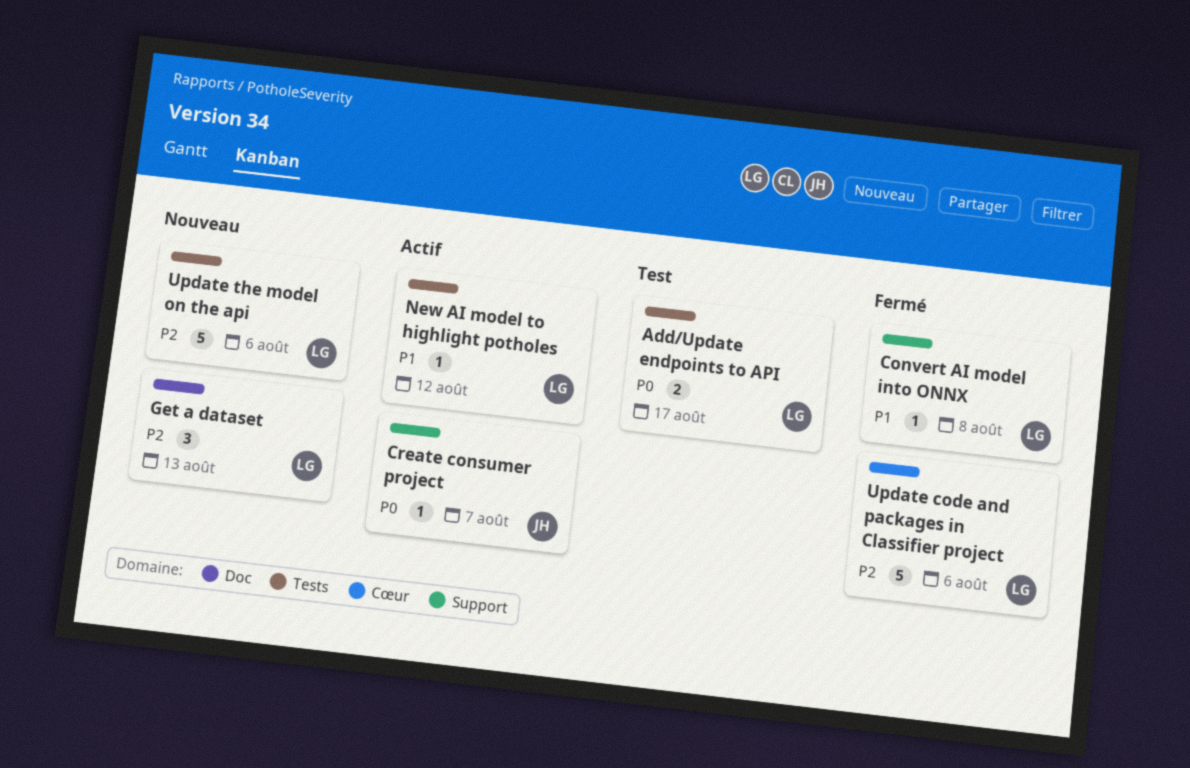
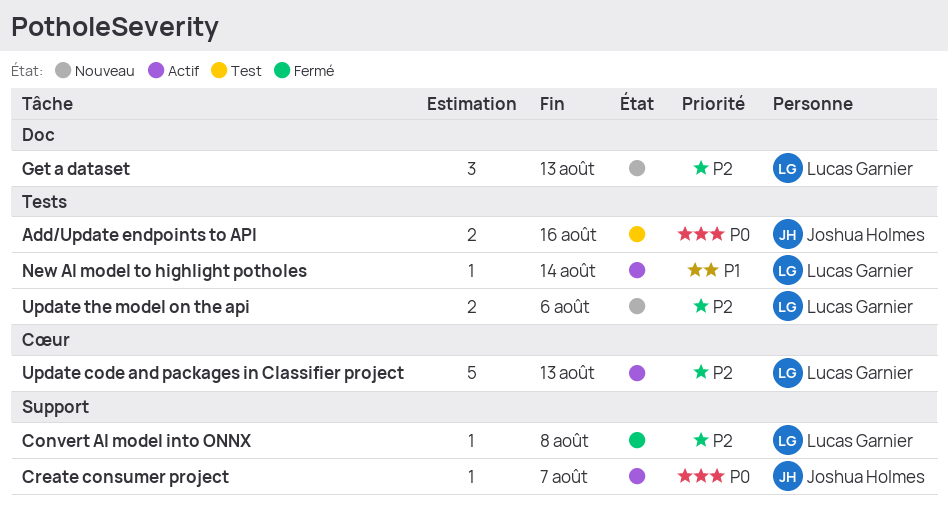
Add/Update endpoints to API, owner: Lucas Garnier -> Joshua Holmes
Add/Update endpoints to API, due: Aug 17 -> Aug 16
Convert AI model into ONNX, priority: P1 -> P2
New AI model to highlight potholes, due: Aug 12 -> Aug 14
Update code and packages in Classifier project, status: Fermé -> Actif
Update code and packages in Classifier project, due: Aug 6 -> Aug 13
Update the model on the api, estimate: 5 -> 2

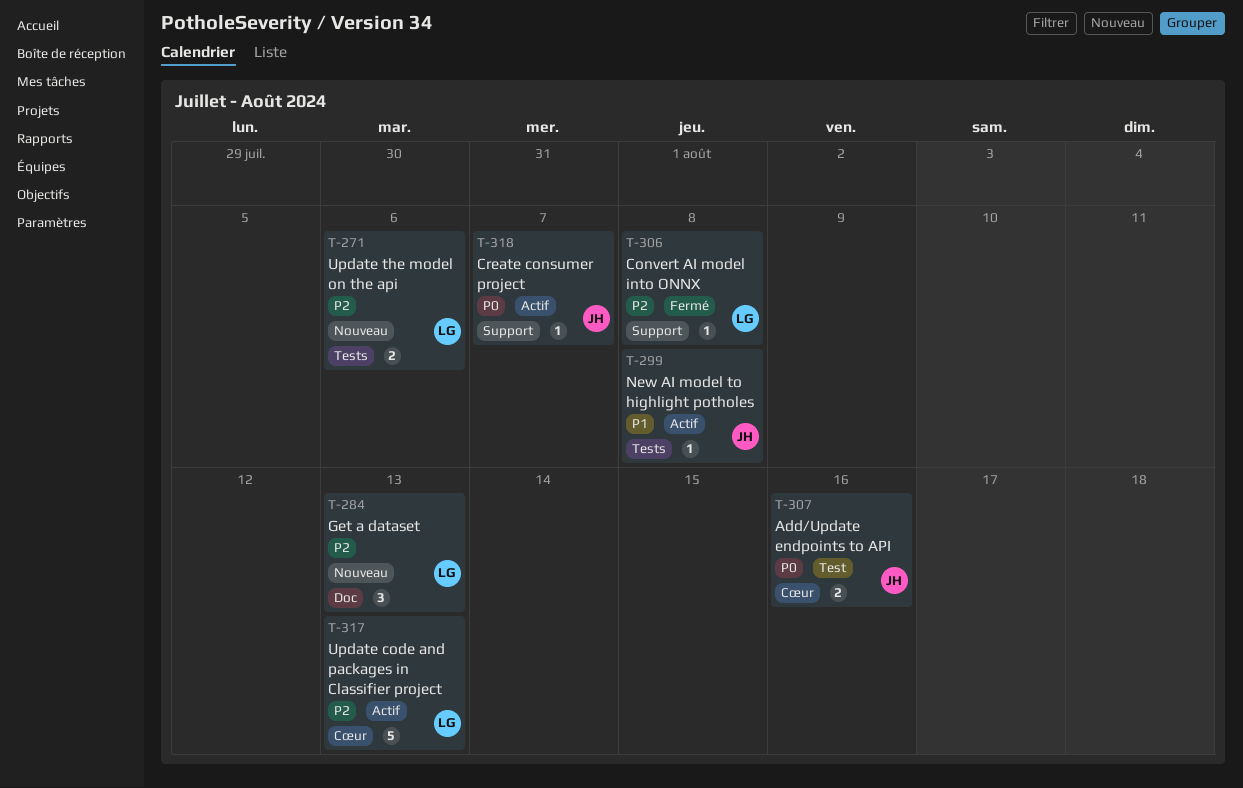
Add/Update endpoints to API, label: Tests -> Cœur
New AI model to highlight potholes, owner: Lucas Garnier -> Joshua Holmes
New AI model to highlight potholes, due: Aug 14 -> Aug 8

